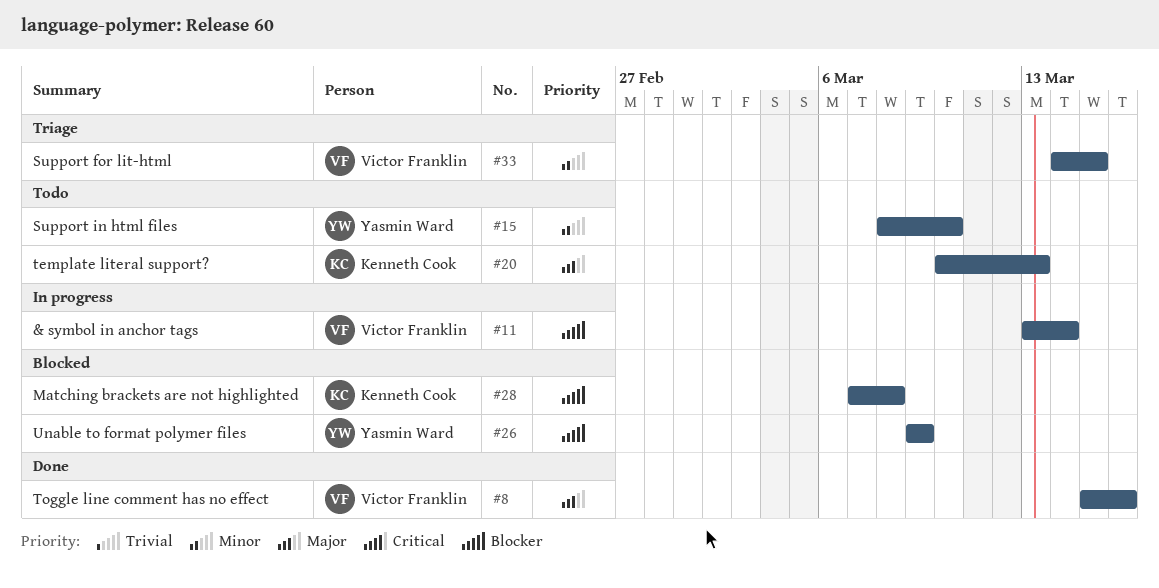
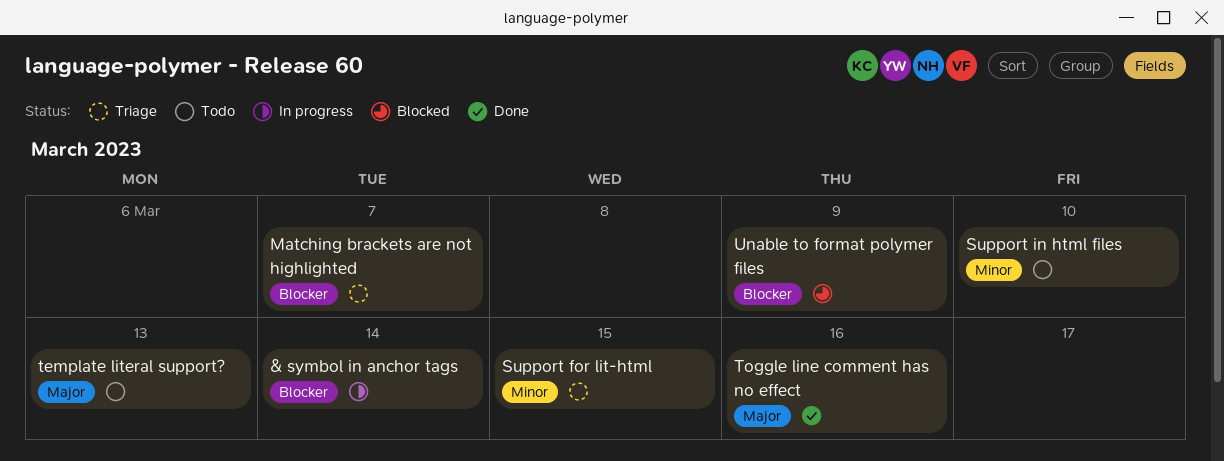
Matching brackets are not highlighted, status: Blocked -> Triage
Matching brackets are not highlighted, due: Mar 8 -> Mar 7

